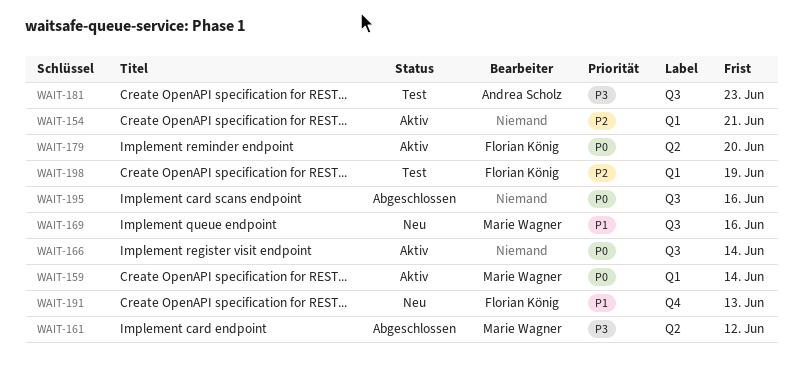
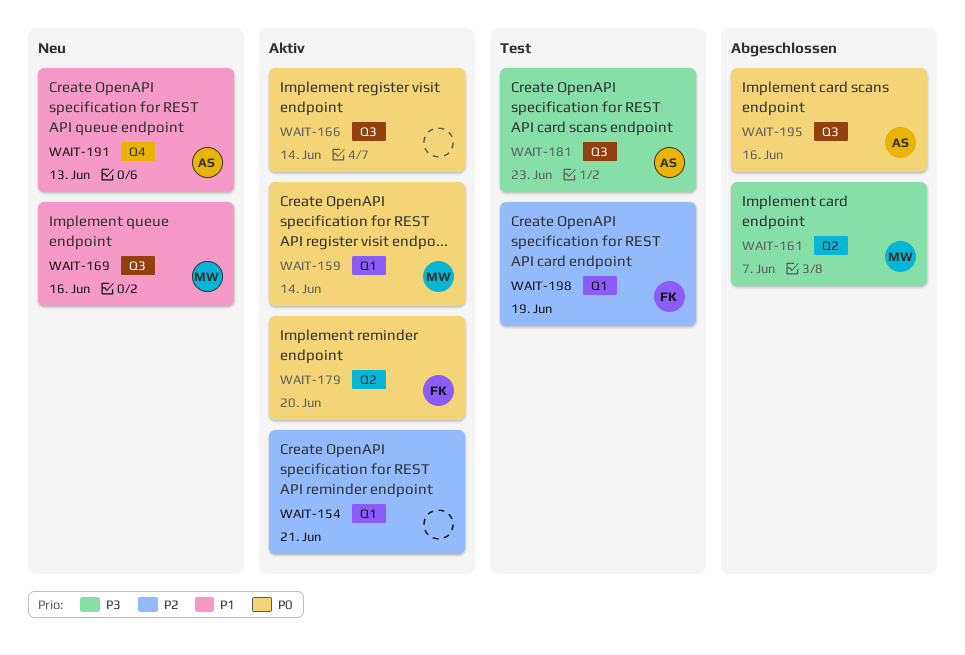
WAIT-161, due: Jun 12 -> Jun 7
WAIT-191, owner: Florian König -> Andrea Scholz
WAIT-195, owner: none -> Andrea Scholz

